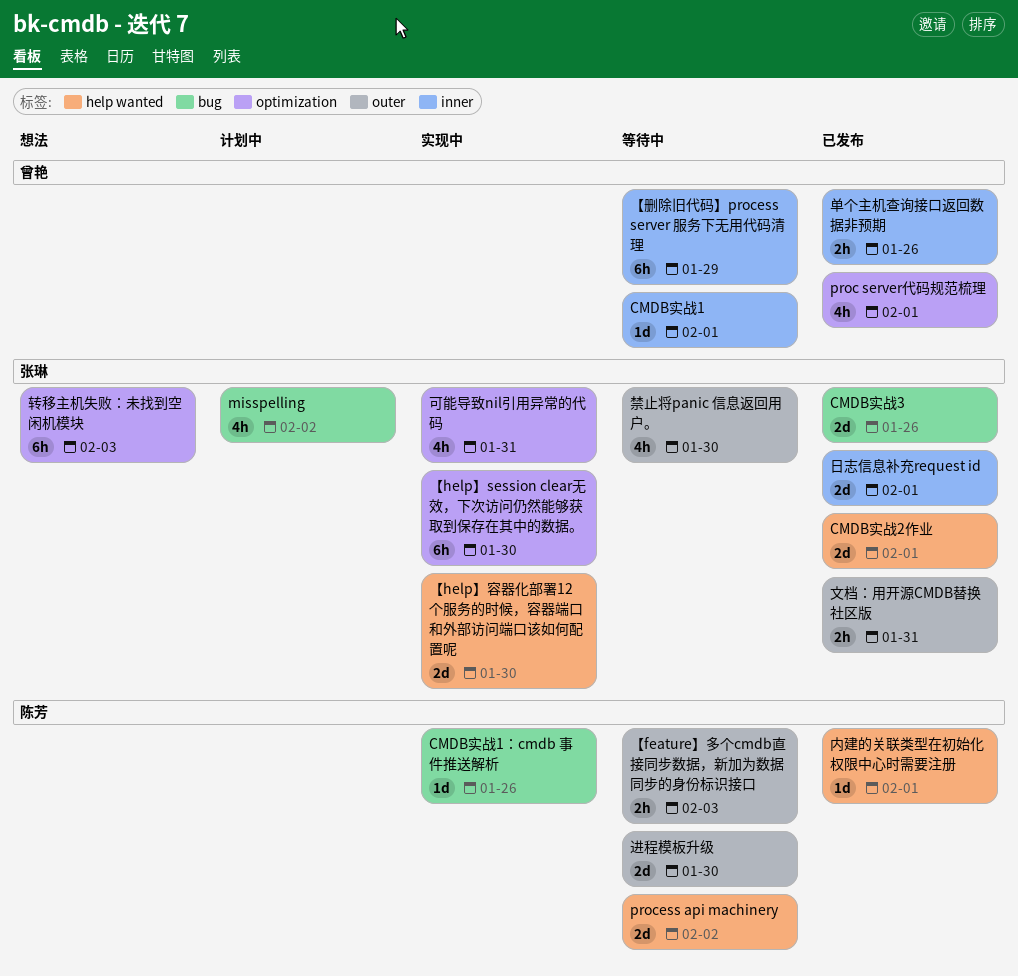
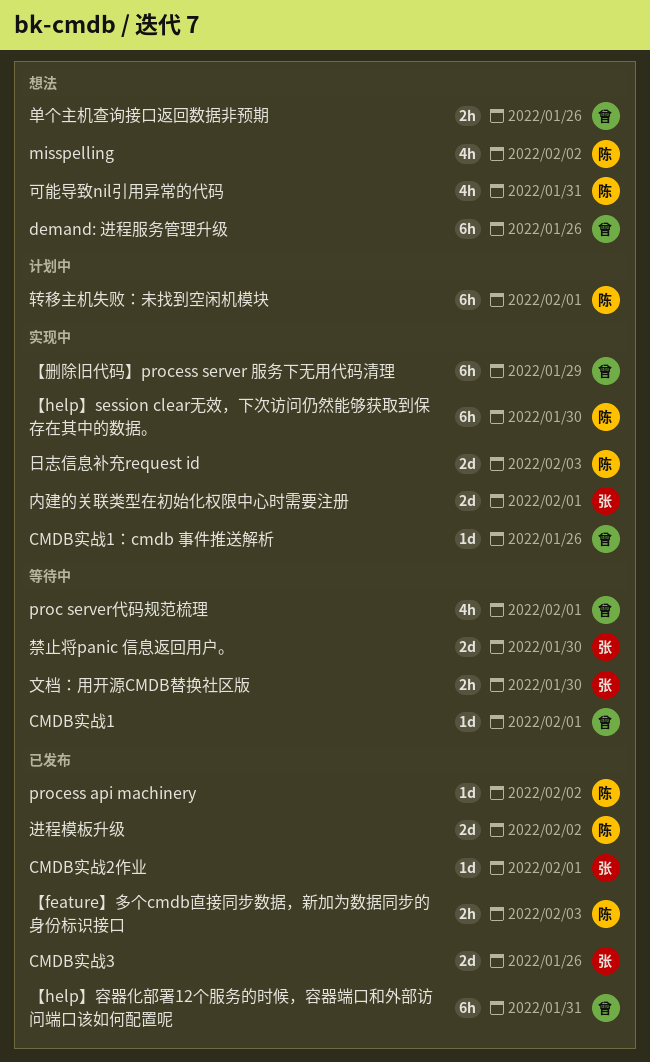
CMDB实战1：cmdb 事件推送解析, owner: 陈芳 -> 曾艳
CMDB实战2作业, estimate: 2d -> 1d
demand: 进程服务管理升级: none -> present
misspelling, status: 计划中 -> 想法
misspelling, owner: 张琳 -> 陈芳
proc server代码规范梳理, status: 已发布 -> 等待中
process api machinery, status: 等待中 -> 已发布
process api machinery, estimate: 2d -> 1d
【feature】多个cmdb直接同步数据，新加为数据同步的身份标识接口, status: 等待中 -> 已发布
【help】session clear无效，下次访问仍然能够获取到保存在其中的数据。, owner: 张琳 -> 陈芳
【help】容器化部署12个服务的时候，容器端口和外部访问端口该如何配置呢, status: 实现中 -> 已发布
【help】容器化部署12个服务的时候，容器端口和外部访问端口该如何配置呢, owner: 张琳 -> 曾艳
【help】容器化部署12个服务的时候，容器端口和外部访问端口该如何配置呢, estimate: 2d -> 6h
【help】容器化部署12个服务的时候，容器端口和外部访问端口该如何配置呢, due: Jan 30 -> Jan 31
【删除旧代码】process server 服务下无用代码清理, status: 等待中 -> 实现中
内建的关联类型在初始化权限中心时需要注册, status: 已发布 -> 实现中
内建的关联类型在初始化权限中心时需要注册, owner: 陈芳 -> 张琳
内建的关联类型在初始化权限中心时需要注册, estimate: 1d -> 2d
单个主机查询接口返回数据非预期, status: 已发布 -> 想法
可能导致nil引用异常的代码, status: 实现中 -> 想法
可能导致nil引用异常的代码, owner: 张琳 -> 陈芳
文档：用开源CMDB替换社区版, status: 已发布 -> 等待中
文档：用开源CMDB替换社区版, due: Jan 31 -> Jan 30
日志信息补充request id, status: 已发布 -> 实现中
日志信息补充request id, owner: 张琳 -> 陈芳
日志信息补充request id, due: Feb 1 -> Feb 3
禁止将panic 信息返回用户。, estimate: 4h -> 2d
转移主机失败：未找到空闲机模块, status: 想法 -> 计划中
转移主机失败：未找到空闲机模块, owner: 张琳 -> 陈芳
转移主机失败：未找到空闲机模块, due: Feb 3 -> Feb 1
进程模板升级, status: 等待中 -> 已发布
进程模板升级, due: Jan 30 -> Feb 2

